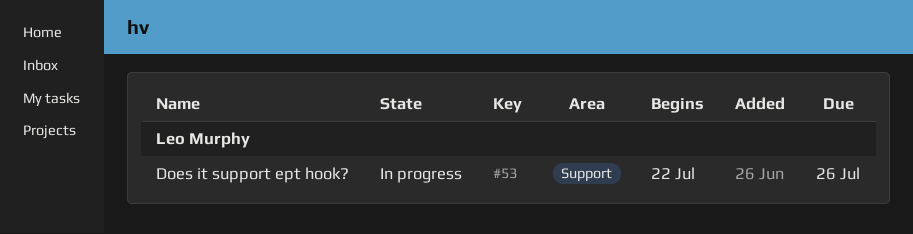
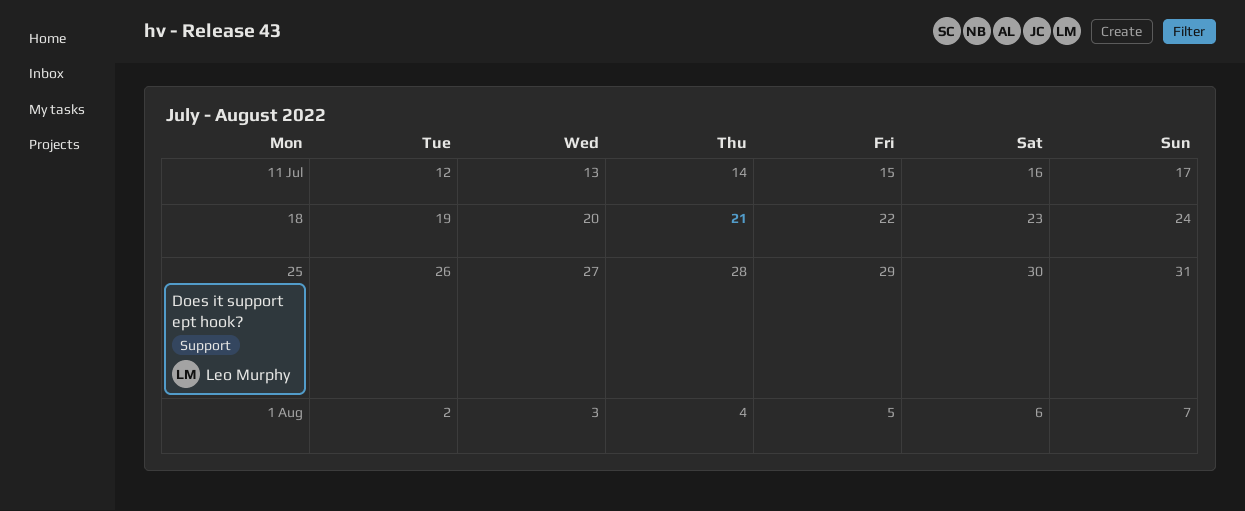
Does it support ept hook?, due: Jul 26 -> Jul 25

